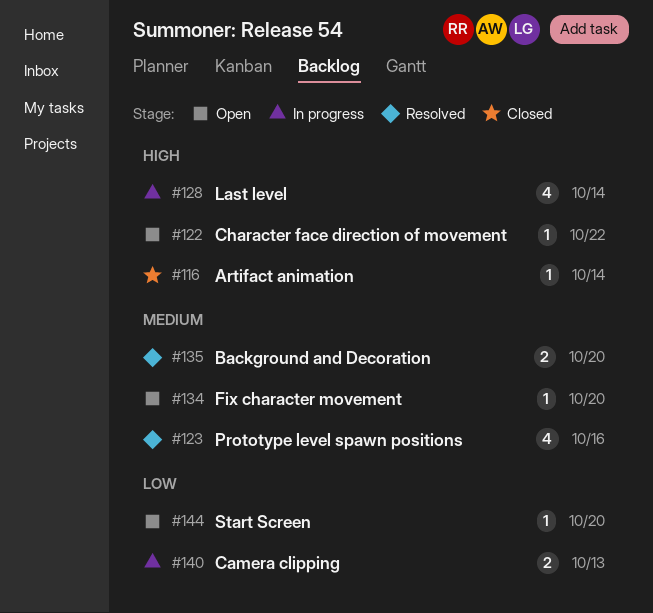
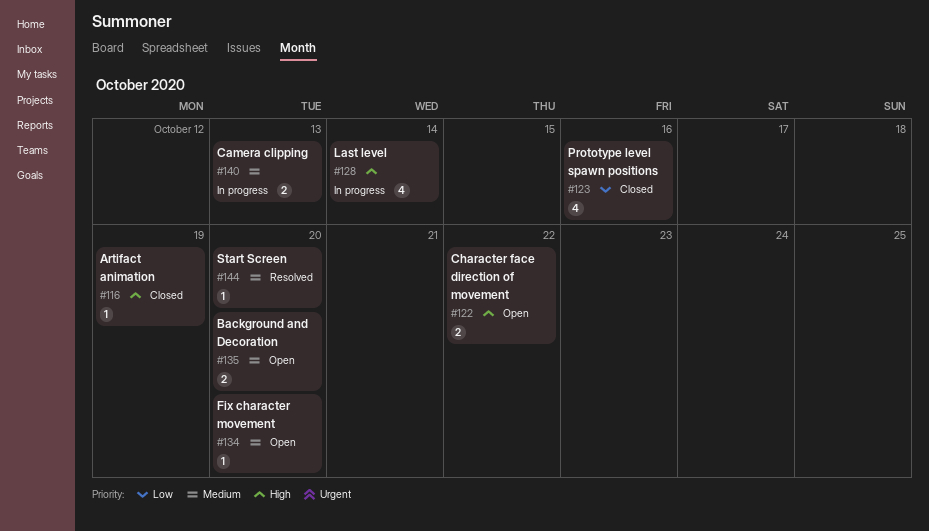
#116, due: Oct 14 -> Oct 19
#122, estimate: 1 -> 2
#123, status: Resolved -> Closed
#123, priority: Medium -> Low
#135, status: Resolved -> Open
#140, priority: Low -> Medium
#144, status: Open -> Resolved
#144, priority: Low -> Medium

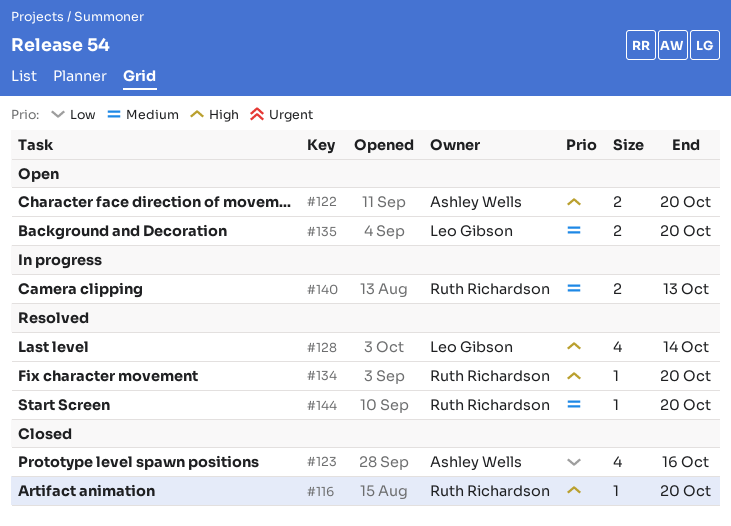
#116, due: Oct 19 -> Oct 20
#122, due: Oct 22 -> Oct 20
#128, status: In progress -> Resolved
#134, status: Open -> Resolved
#134, priority: Medium -> High

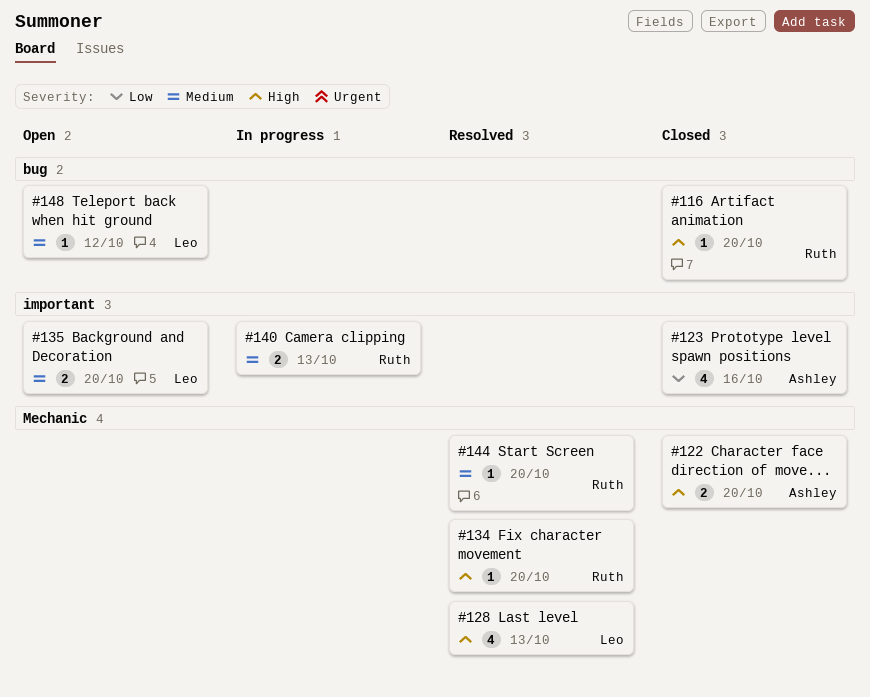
#122, status: Open -> Closed
#128, due: Oct 14 -> Oct 13
#148: none -> present

